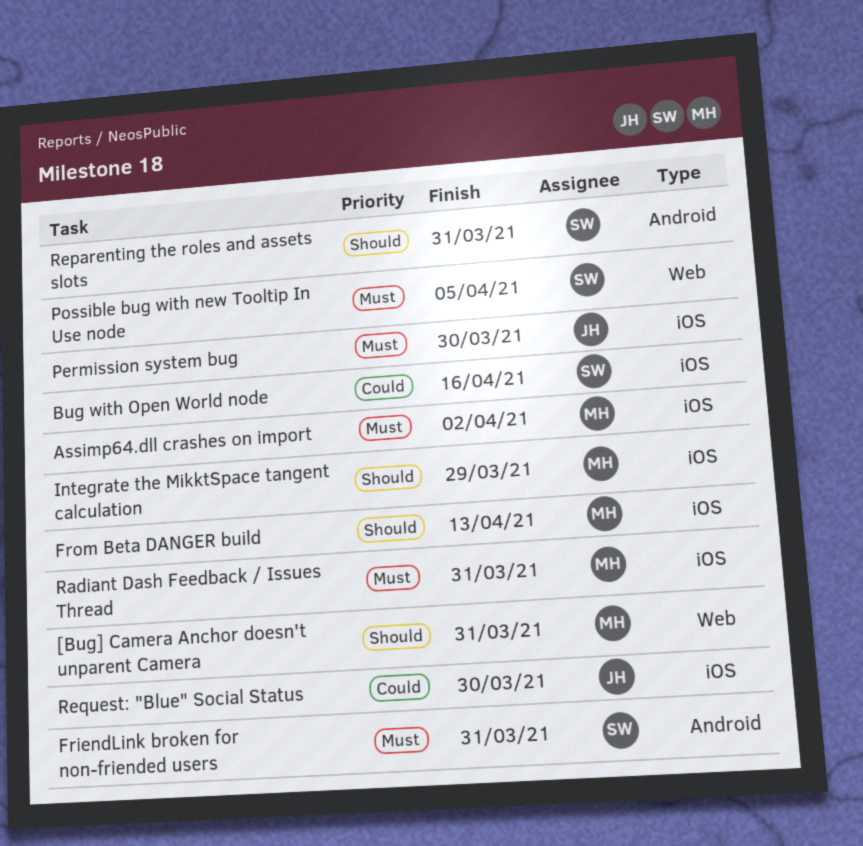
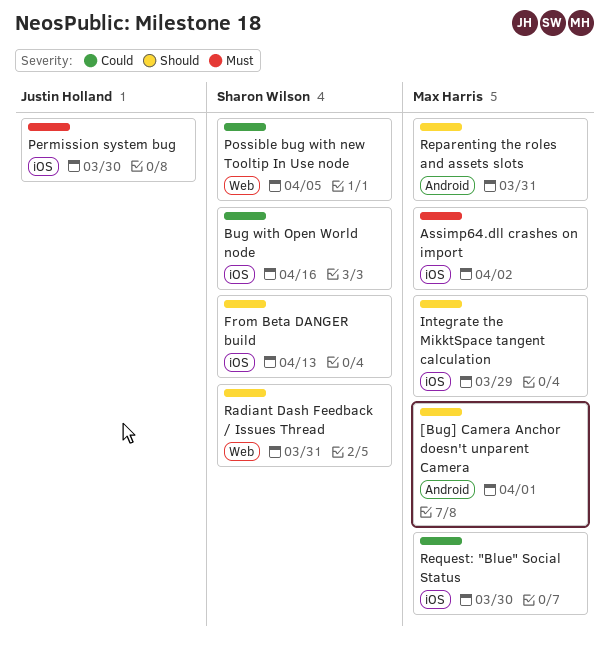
[Bug] Camera Anchor doesn't unparent Camera, label: Web -> Android
[Bug] Camera Anchor doesn't unparent Camera, due: Mar 31 -> Apr 1
FriendLink broken for non-friended users: present -> none
From Beta DANGER build, owner: Max Harris -> Sharon Wilson
Possible bug with new Tooltip In Use node, priority: Must -> Could
Radiant Dash Feedback / Issues Thread, owner: Max Harris -> Sharon Wilson
Radiant Dash Feedback / Issues Thread, priority: Must -> Should
Radiant Dash Feedback / Issues Thread, label: iOS -> Web
Reparenting the roles and assets slots, owner: Sharon Wilson -> Max Harris
Request: "Blue" Social Status, owner: Justin Holland -> Max Harris

